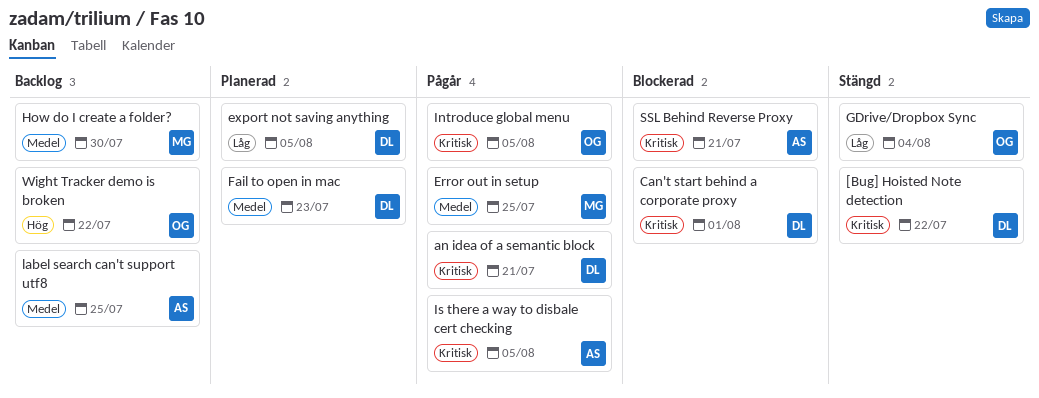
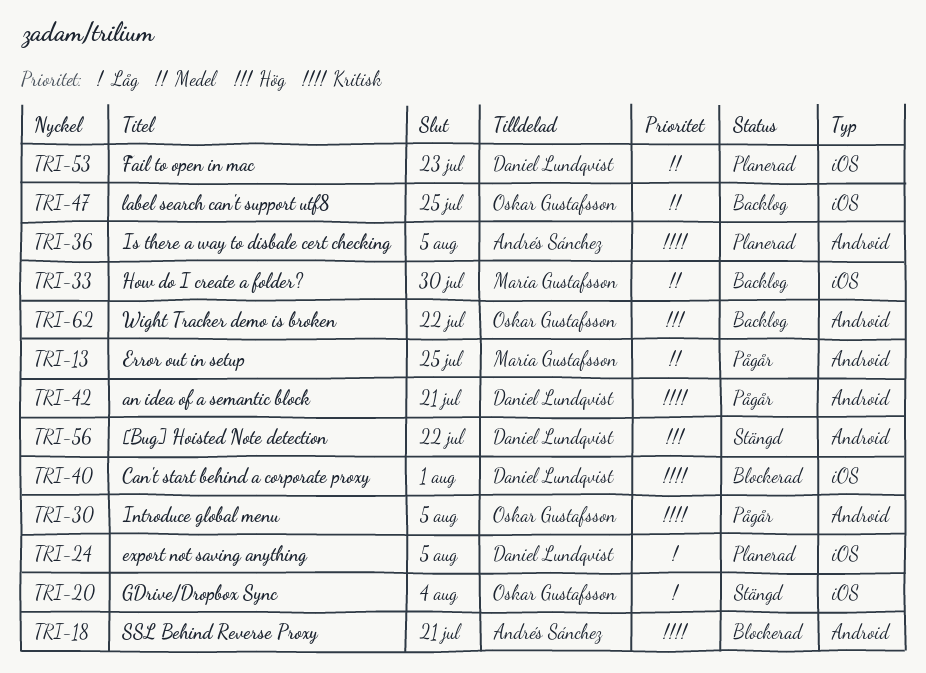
[Bug] Hoisted Note detection, priority: Kritisk -> Hög
Is there a way to disbale cert checking, status: Pågår -> Planerad
label search can't support utf8, owner: Andrés Sánchez -> Oskar Gustafsson

